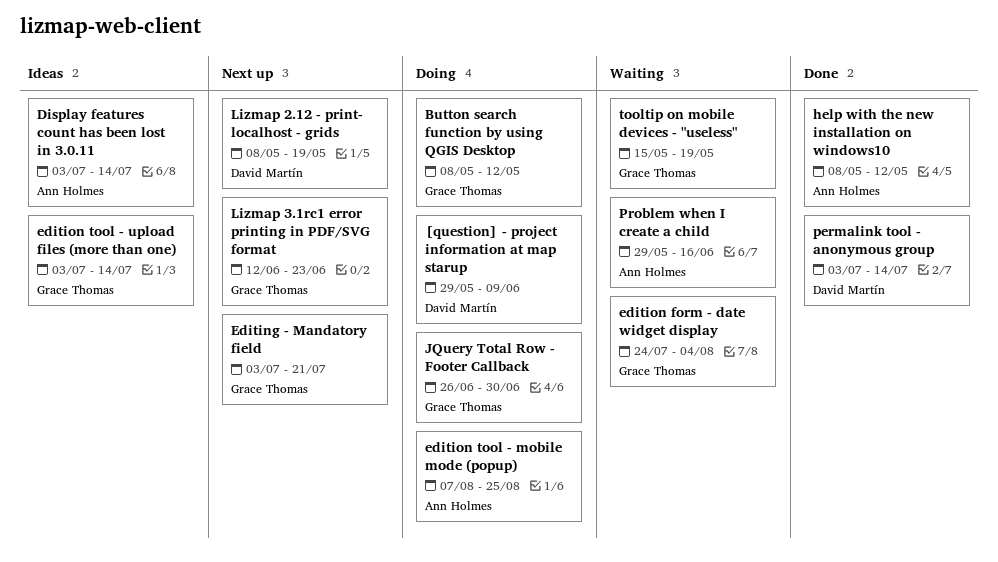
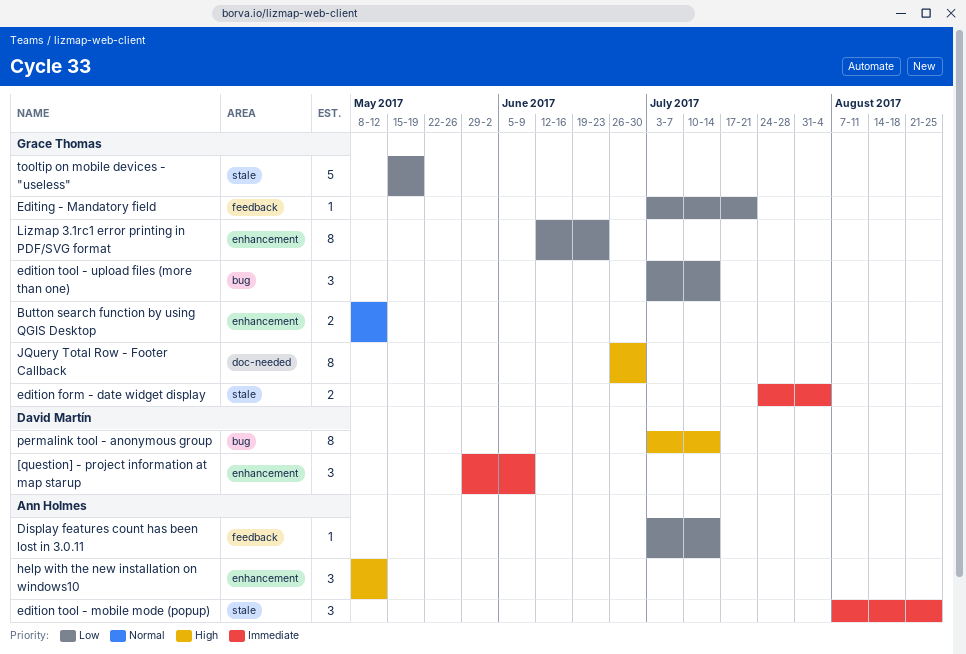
Lizmap 2.12 - print- localhost - grids: present -> none
Problem when I create a child: present -> none

